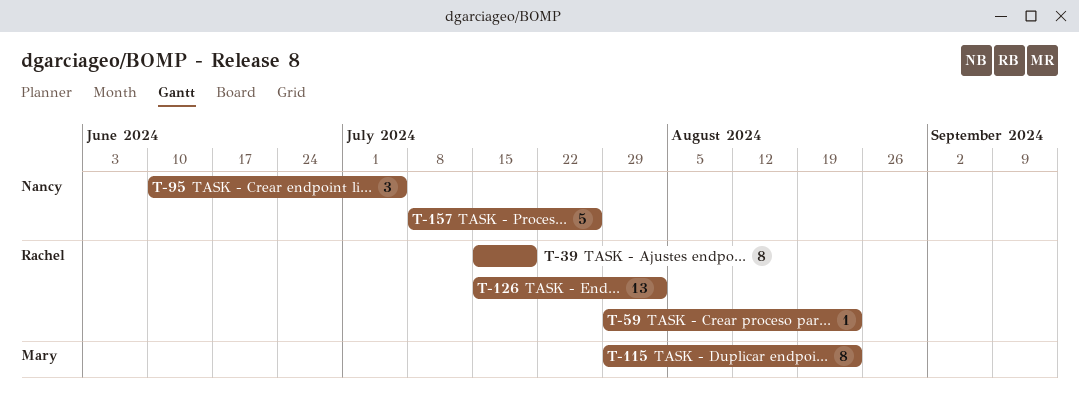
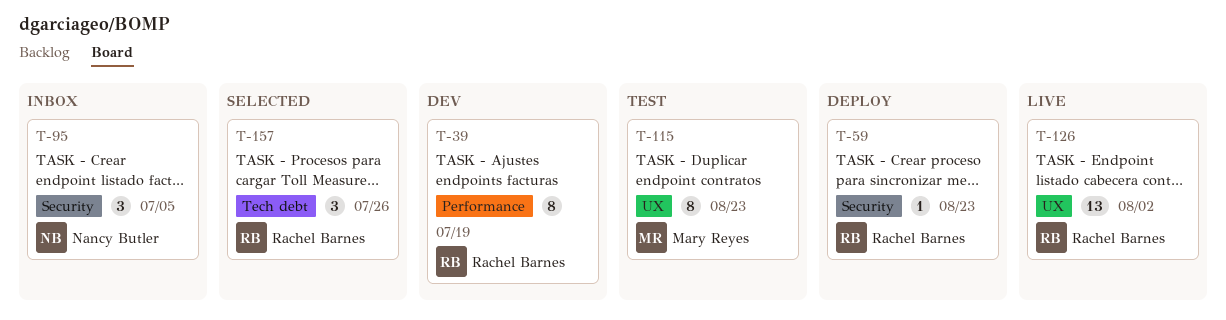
T-157, owner: Nancy Butler -> Rachel Barnes
T-157, estimate: 5 -> 3

